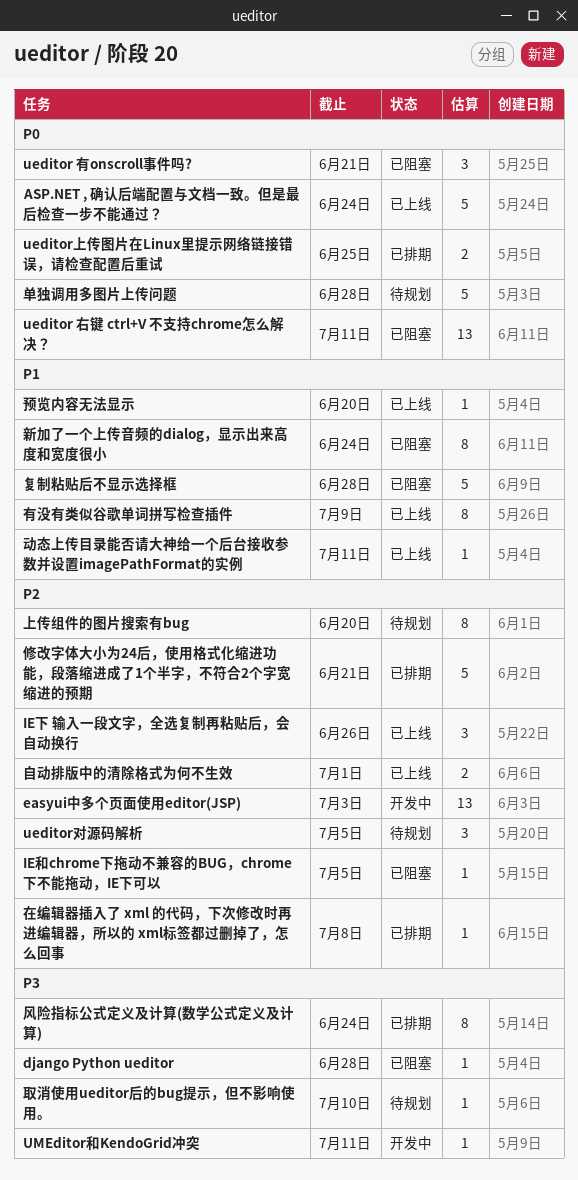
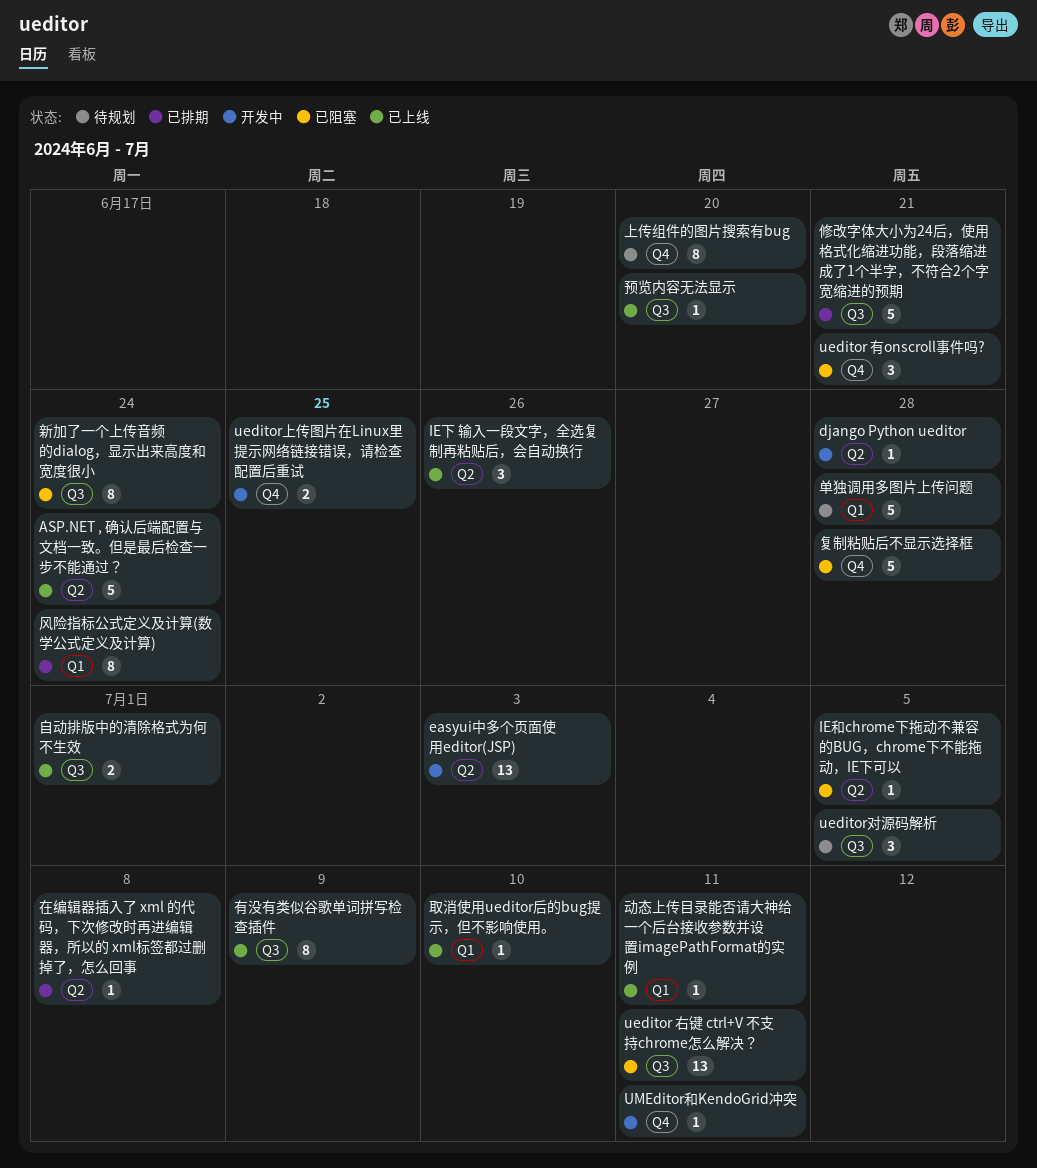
django Python ueditor, status: 已阻塞 -> 开发中
ueditor上传图片在Linux里提示网络链接错误，请检查配置后重试, status: 已排期 -> 开发中
取消使用ueditor后的bug提示，但不影响使用。, status: 待规划 -> 已上线

